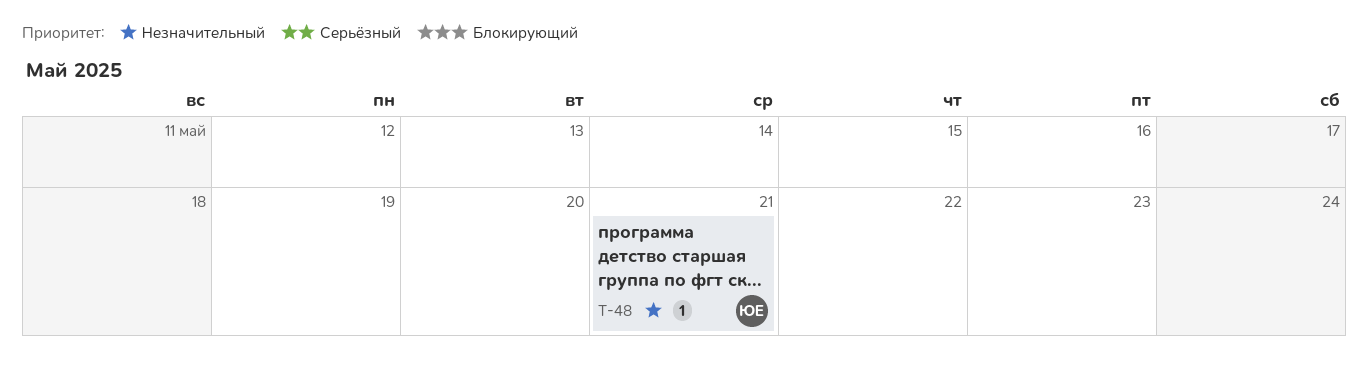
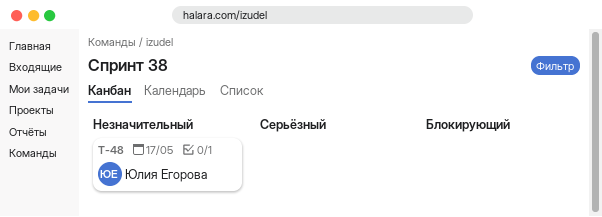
T-48, due: May 21 -> May 17

